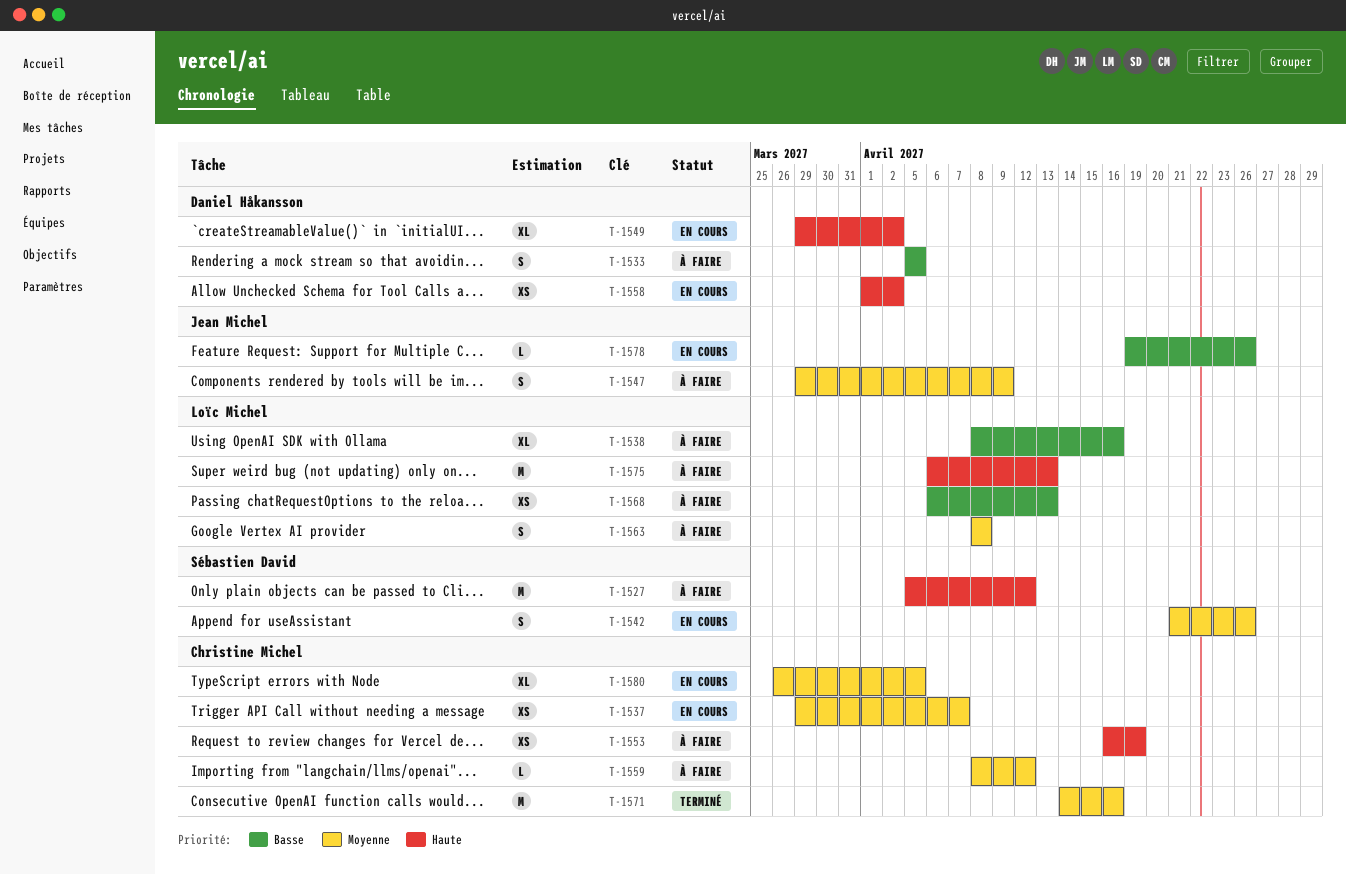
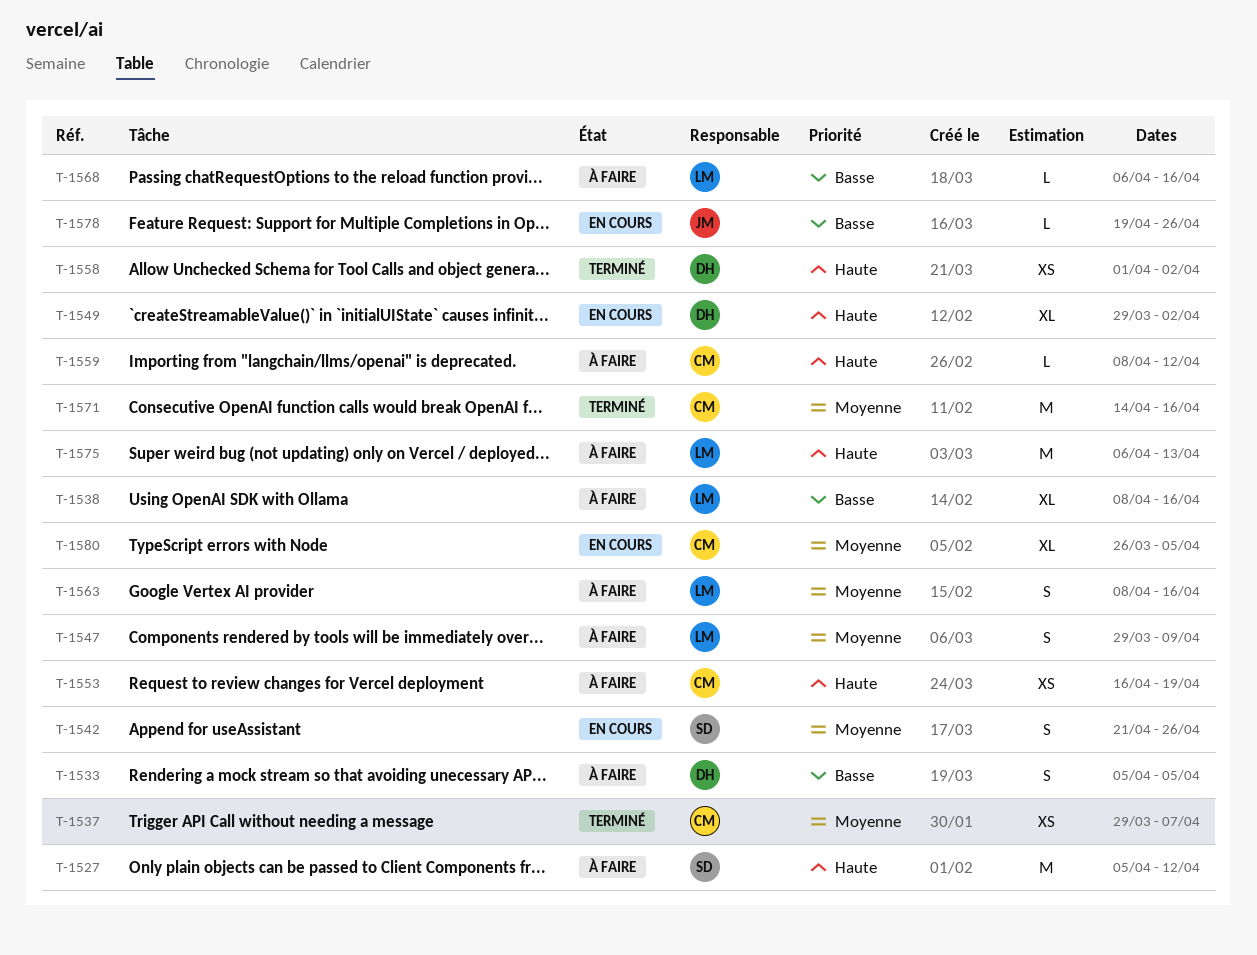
T-1537, status: En cours -> Terminé
T-1547, owner: Jean Michel -> Loïc Michel
T-1558, status: En cours -> Terminé
T-1559, priority: Moyenne -> Haute
T-1563, due: Apr 8 -> Apr 16
T-1568, estimate: XS -> L
T-1568, due: Apr 13 -> Apr 16

